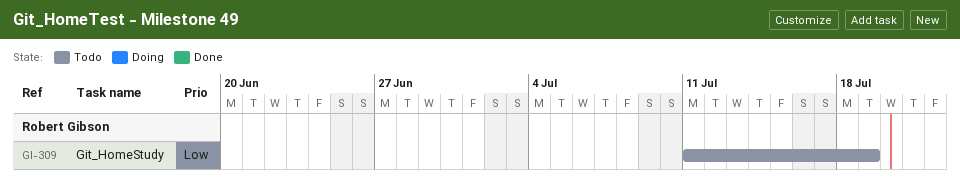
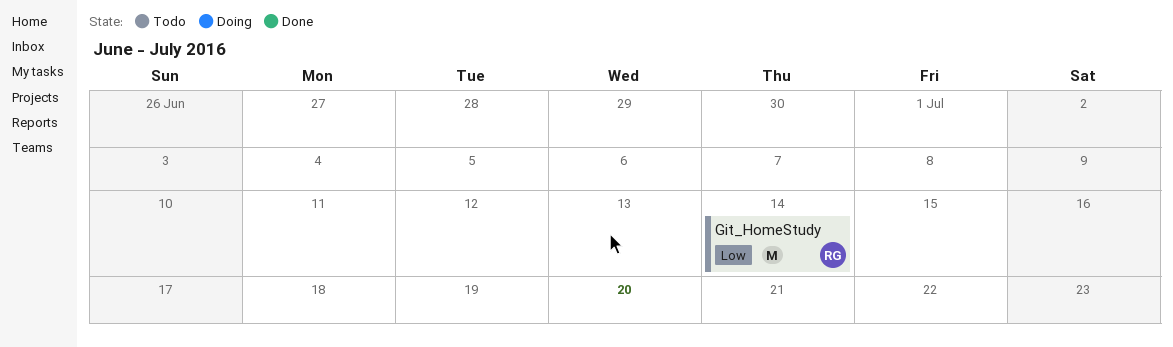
Git_HomeStudy, due: Jul 19 -> Jul 14

